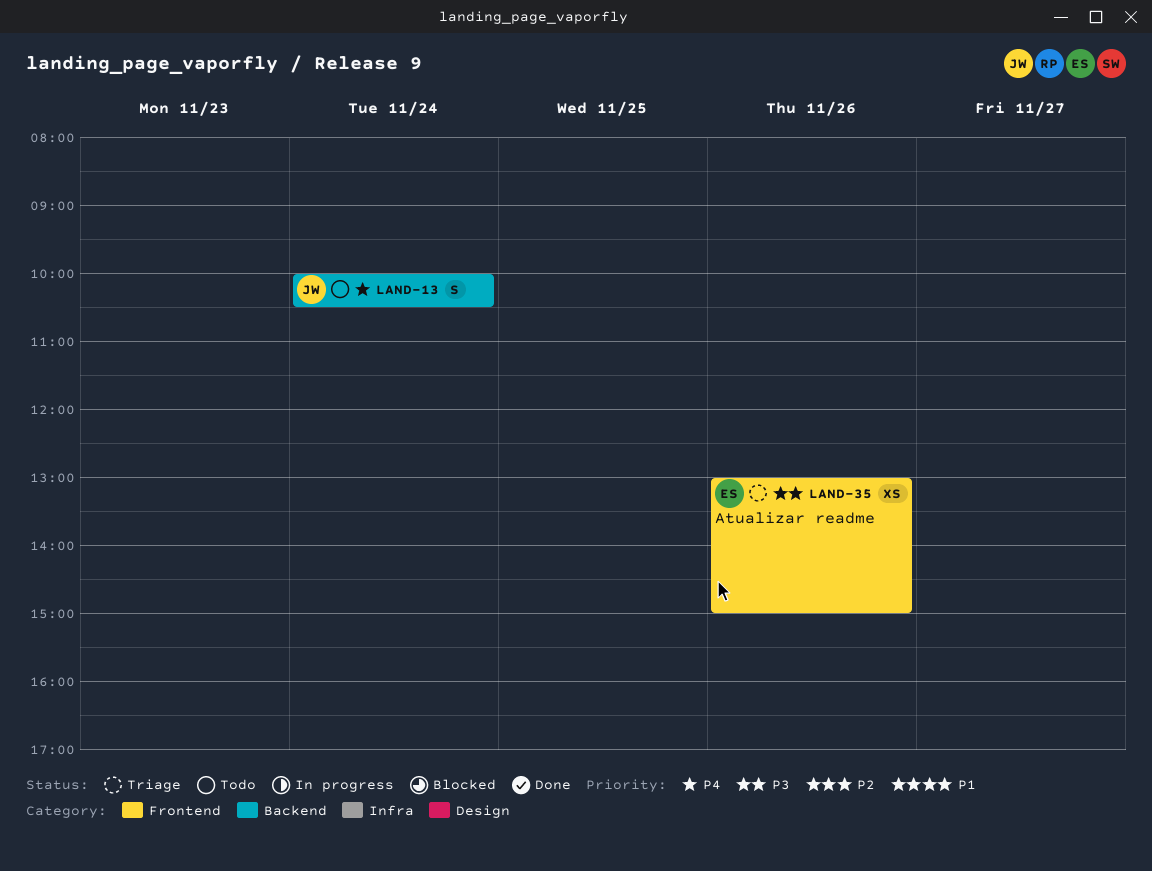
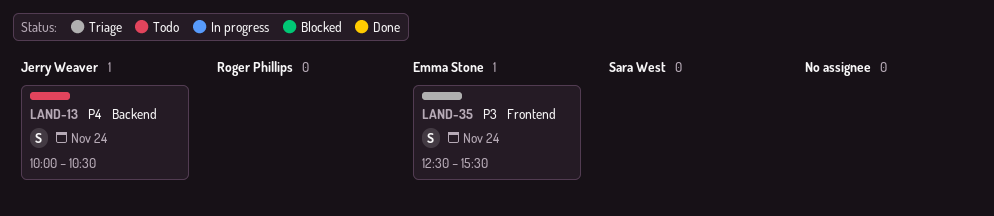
LAND-35, estimate: XS -> S
LAND-35, day: Nov 26 -> Nov 24
LAND-35, begins: 13:00 -> 12:30
LAND-35, ends: 15:00 -> 15:30

